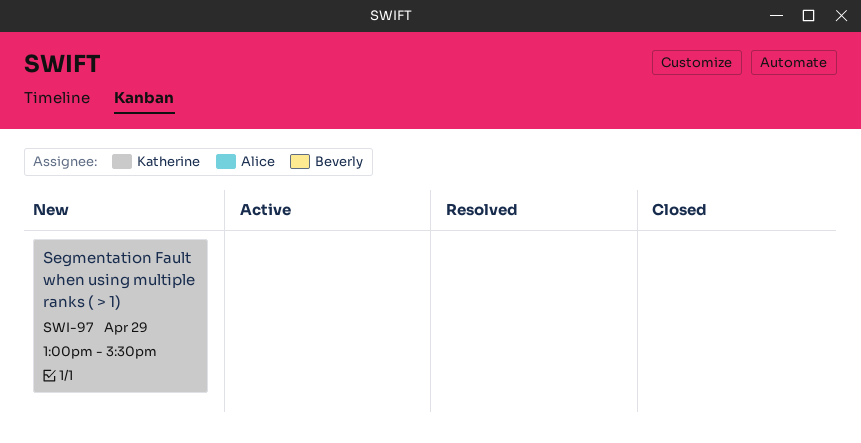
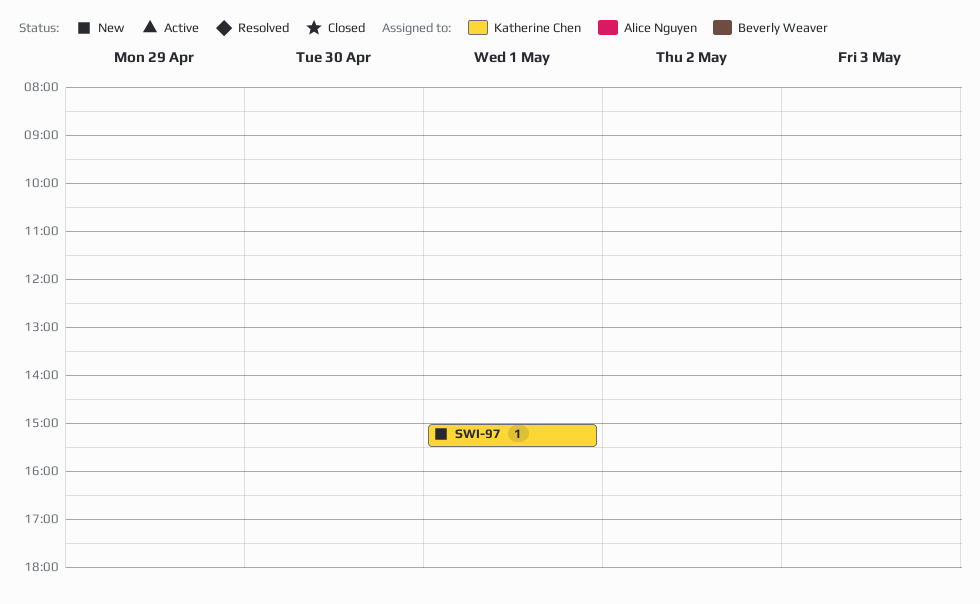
SWI-97, day: Apr 29 -> May 1
SWI-97, begins: 13:00 -> 15:00

